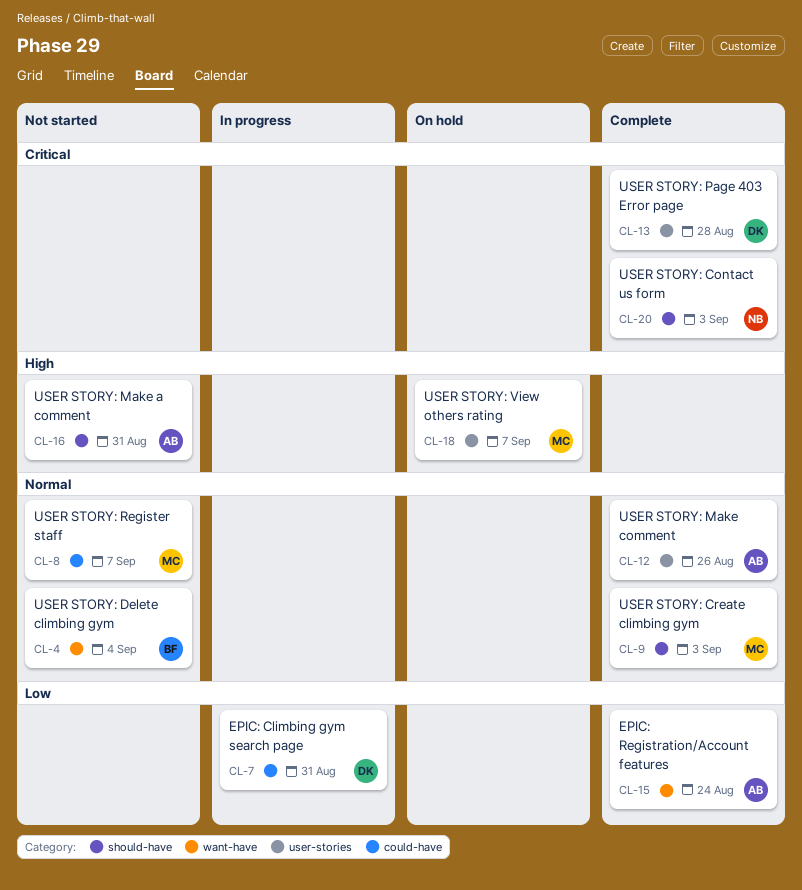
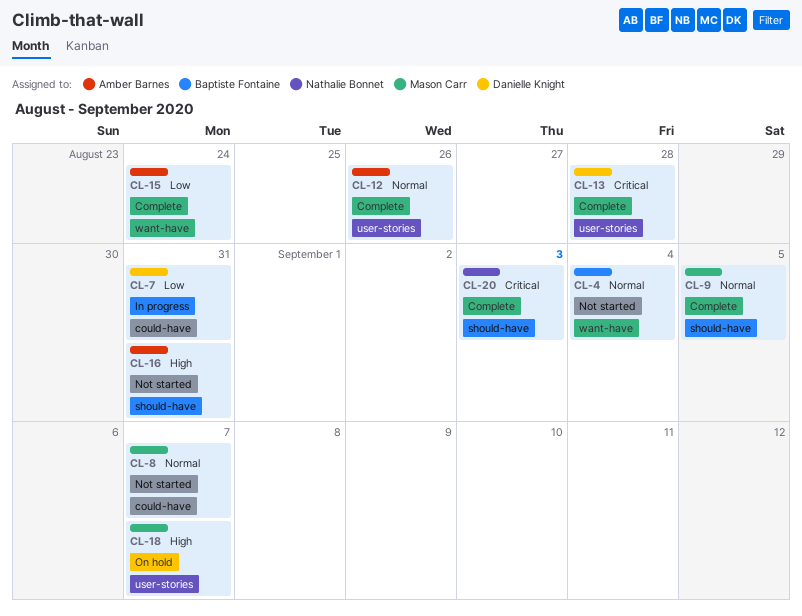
CL-9, due: Sep 3 -> Sep 5

